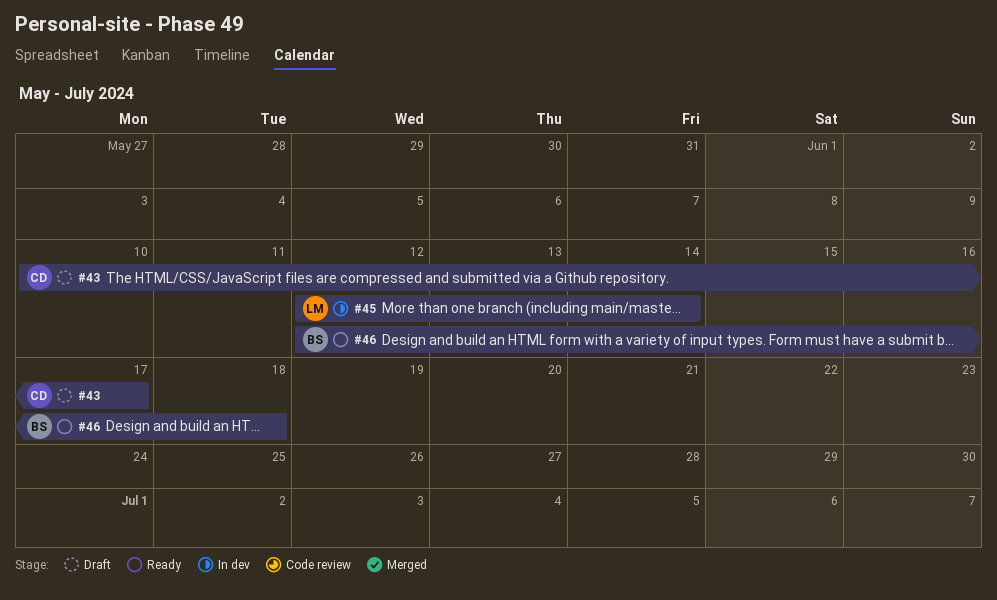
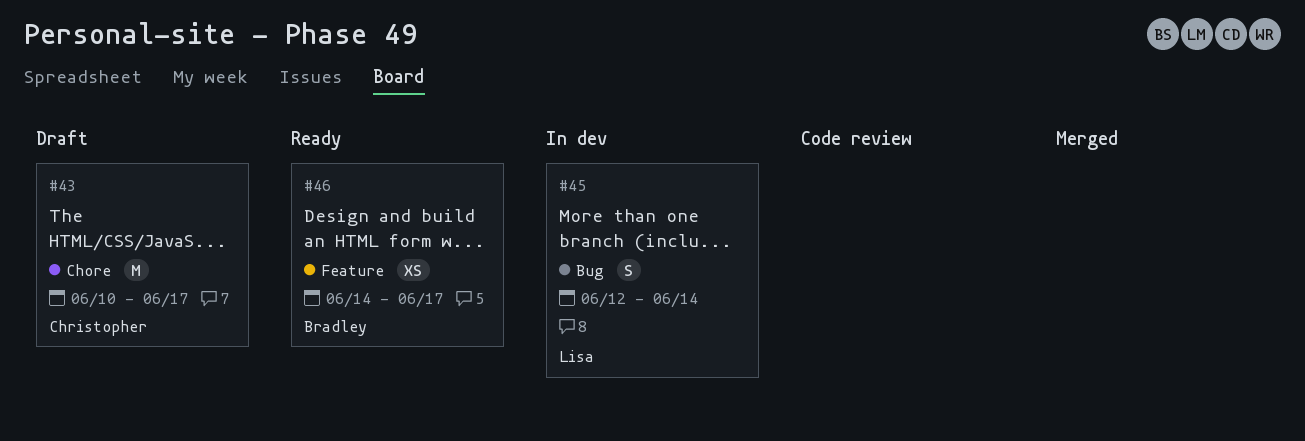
#46, start: Jun 12 -> Jun 14
#46, due: Jun 18 -> Jun 17

